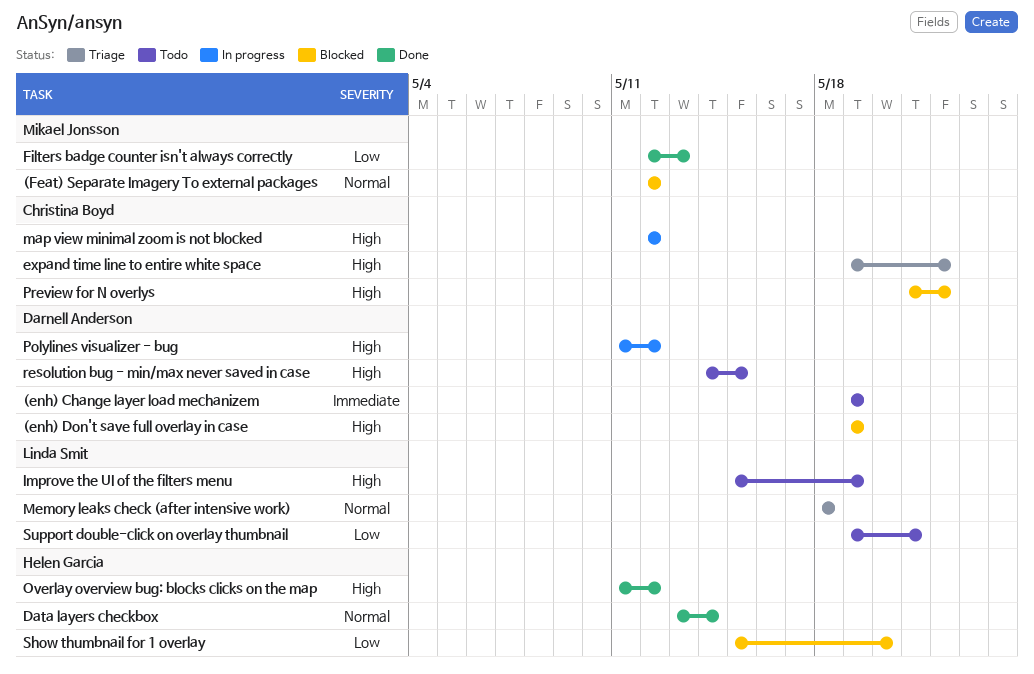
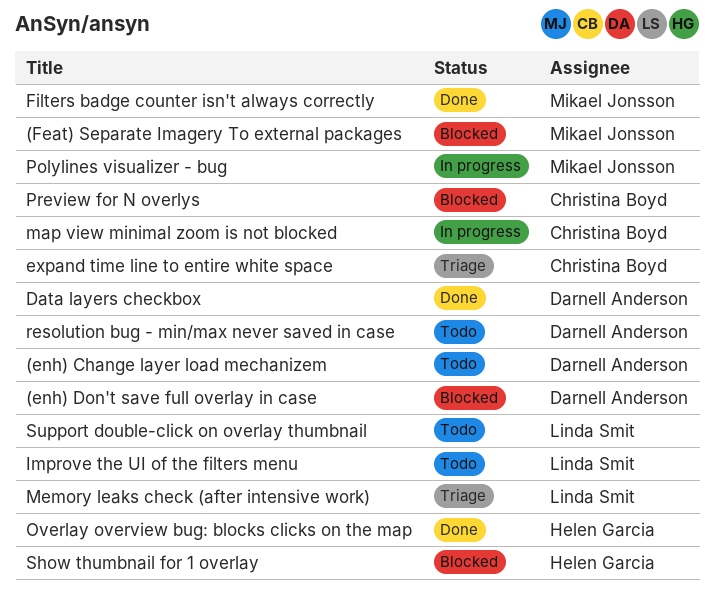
Data layers checkbox, owner: Helen Garcia -> Darnell Anderson
Polylines visualizer - bug, owner: Darnell Anderson -> Mikael Jonsson

